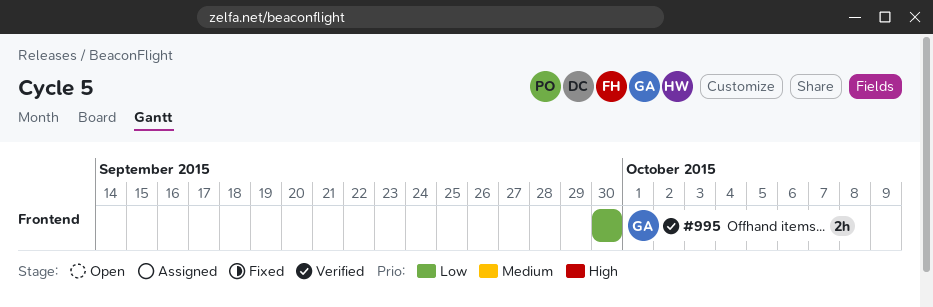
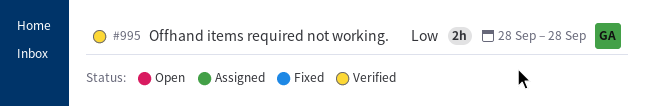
#995, start: Sep 30 -> Sep 28
#995, due: Sep 30 -> Sep 28

